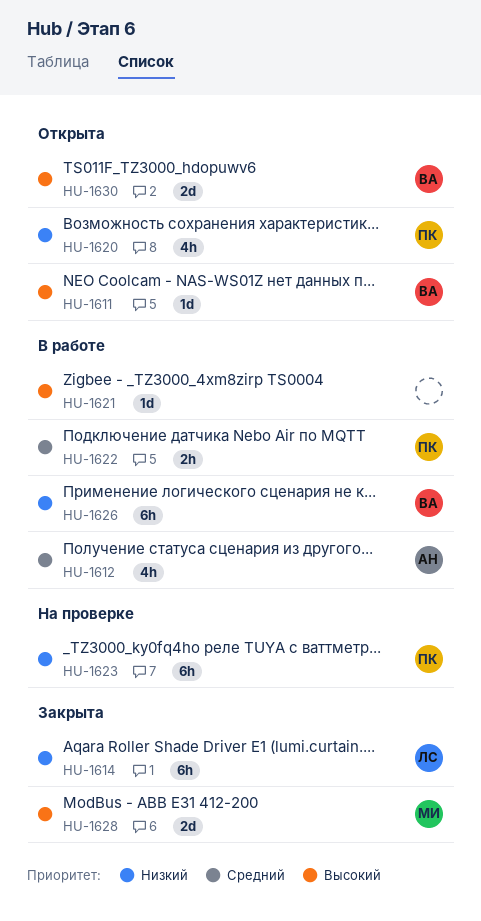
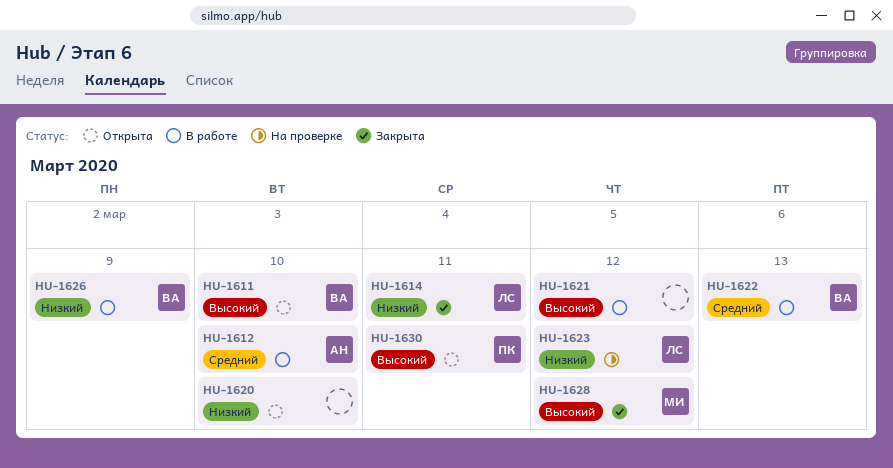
HU-1620, owner: ПК -> none
HU-1622, owner: ПК -> ВА
HU-1623, owner: ПК -> ЛС
HU-1630, owner: ВА -> ПК

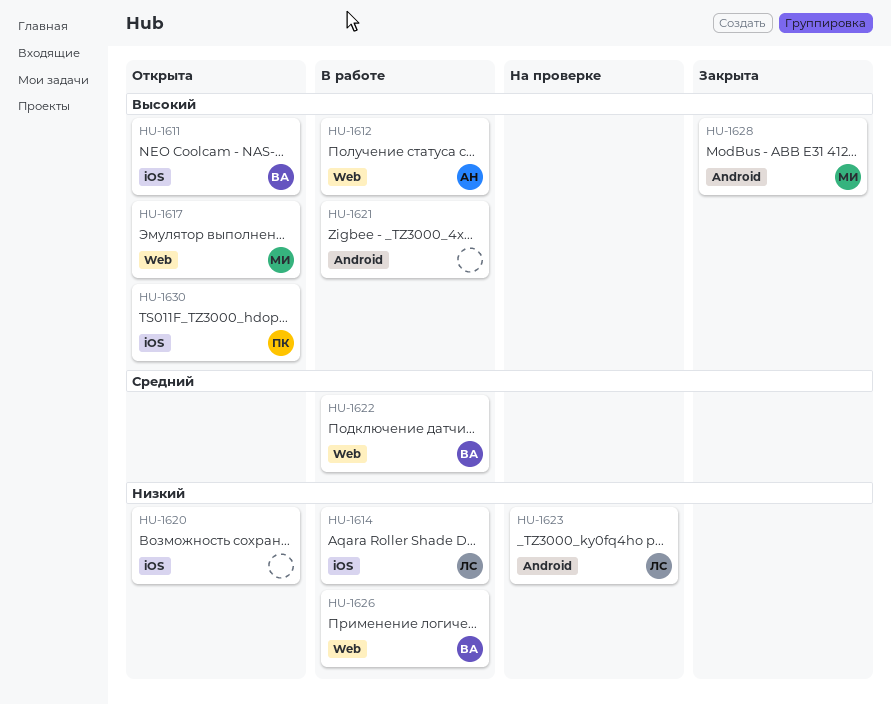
HU-1612, priority: Средний -> Высокий
HU-1614, status: Закрыта -> В работе
HU-1617: none -> present

